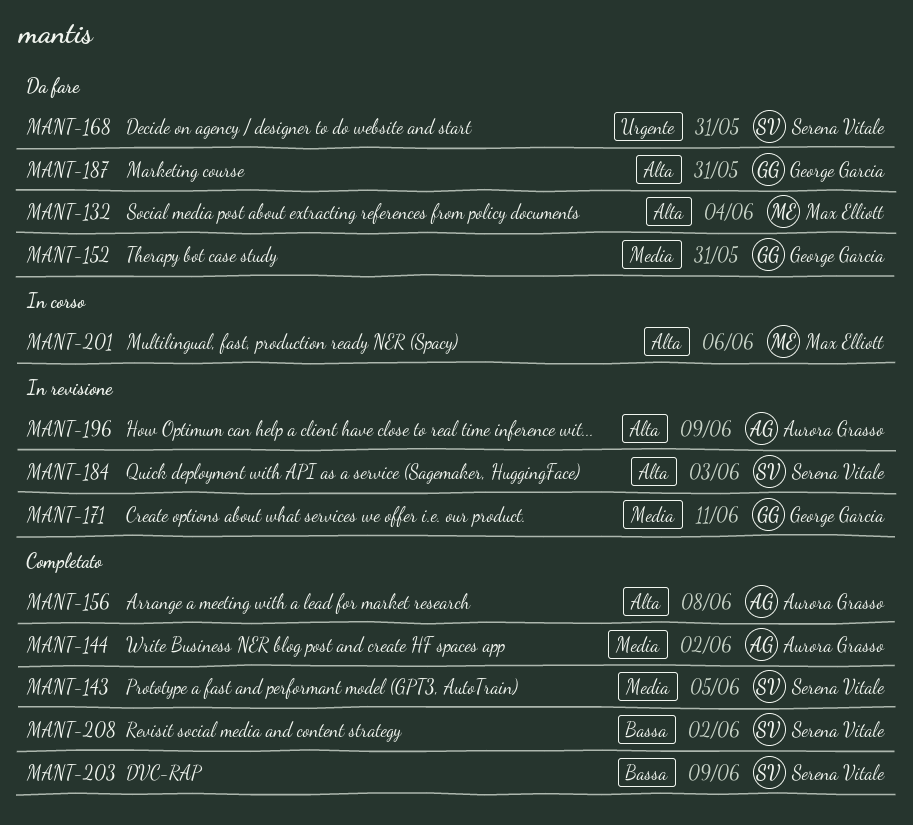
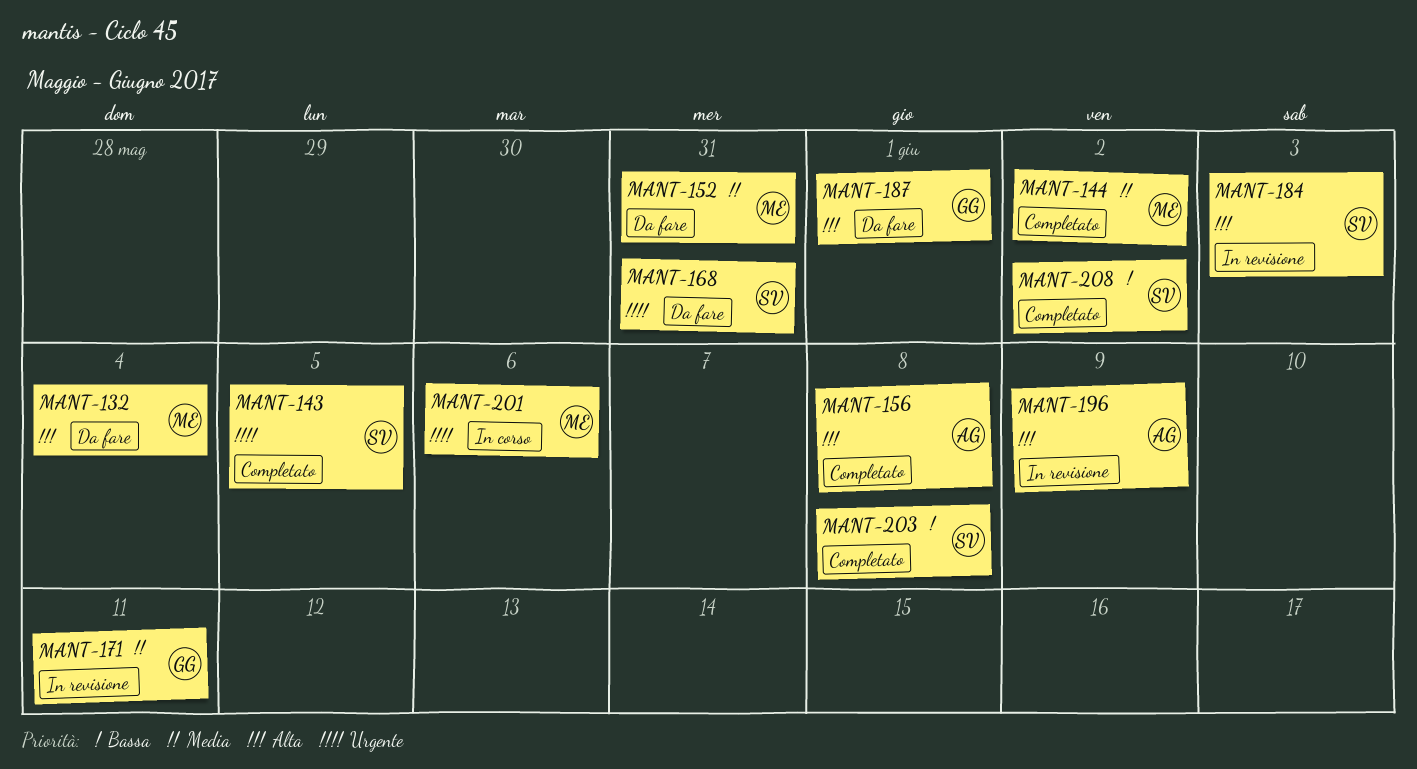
MANT-143, priority: Media -> Urgente
MANT-144, owner: Aurora Grasso -> Max Elliott
MANT-152, owner: George Garcia -> Max Elliott
MANT-187, due: May 31 -> Jun 1
MANT-201, priority: Alta -> Urgente
MANT-203, due: Jun 9 -> Jun 8

